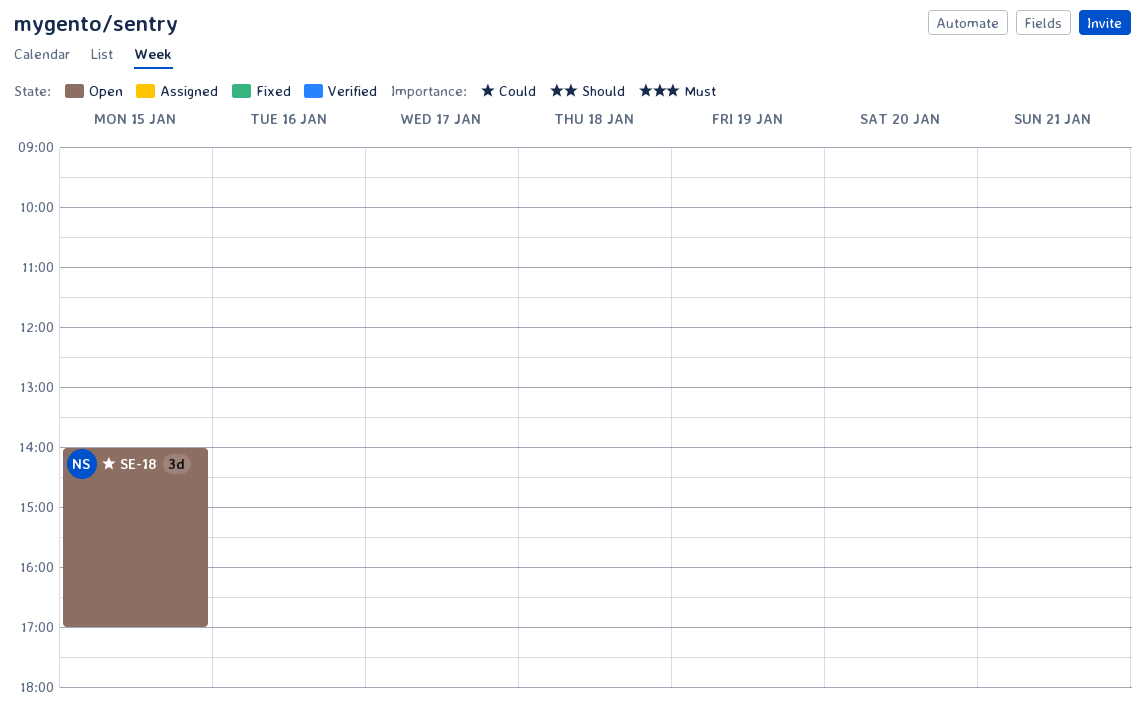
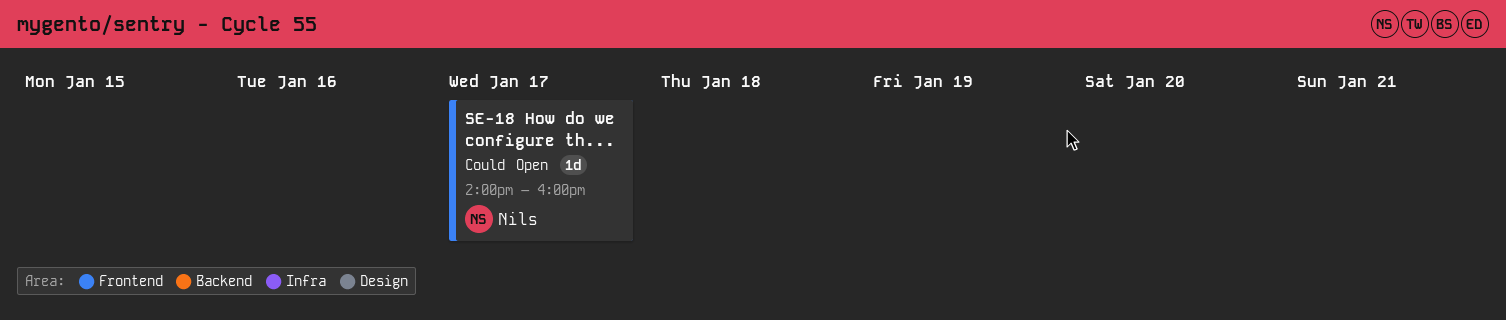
SE-18, estimate: 3d -> 1d
SE-18, day: Jan 15 -> Jan 17
SE-18, ends: 17:00 -> 16:00

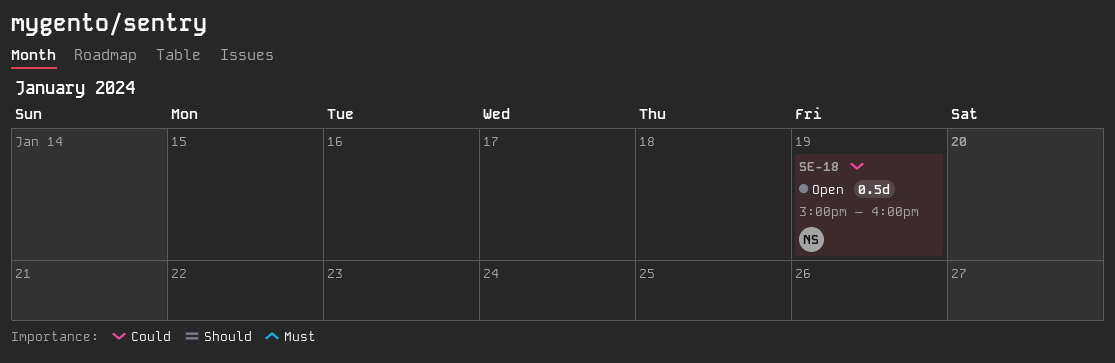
SE-18, estimate: 1d -> 0.5d
SE-18, day: Jan 17 -> Jan 19
SE-18, begins: 14:00 -> 15:00

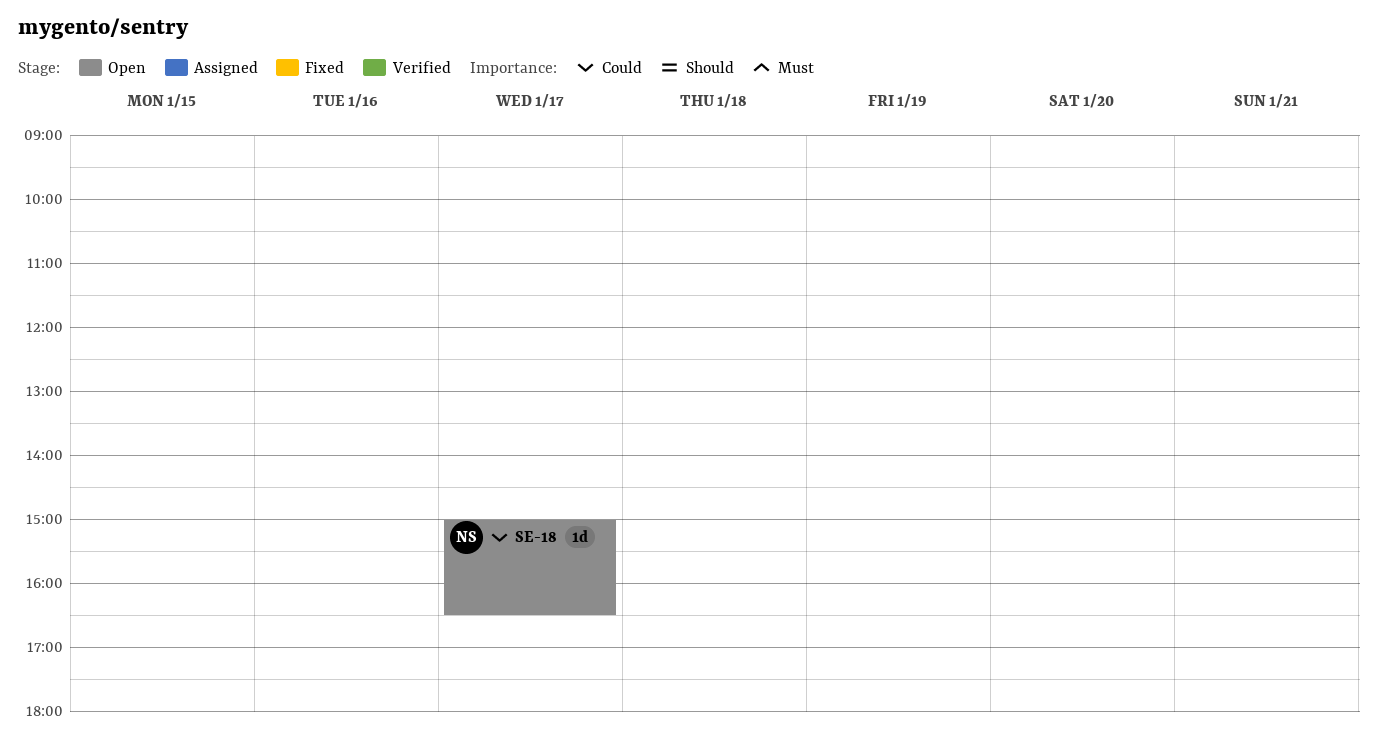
SE-18, estimate: 0.5d -> 1d
SE-18, day: Jan 19 -> Jan 17
SE-18, ends: 16:00 -> 16:30

